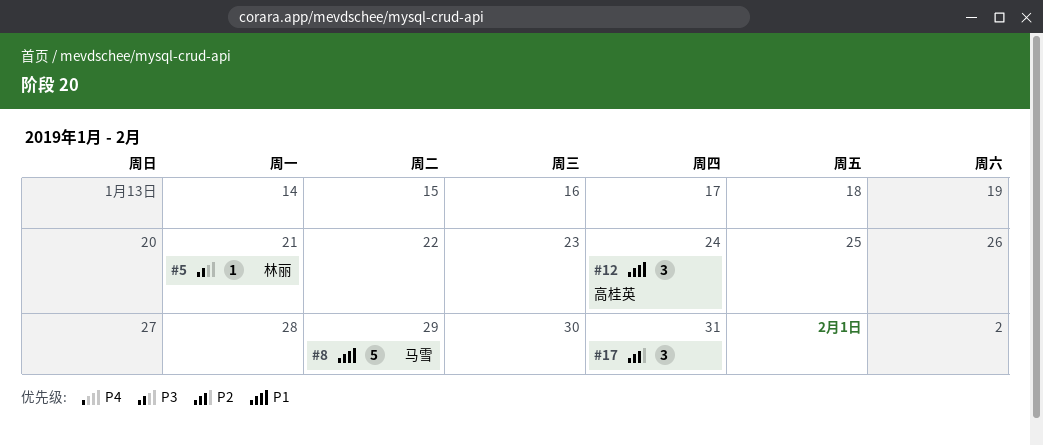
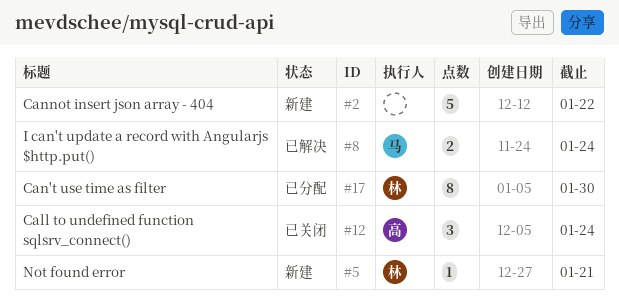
#2: none -> present
#8, estimate: 5 -> 2
#8, due: Jan 29 -> Jan 24
#17, owner: none -> 林丽
#17, estimate: 3 -> 8
#17, due: Jan 31 -> Jan 30

